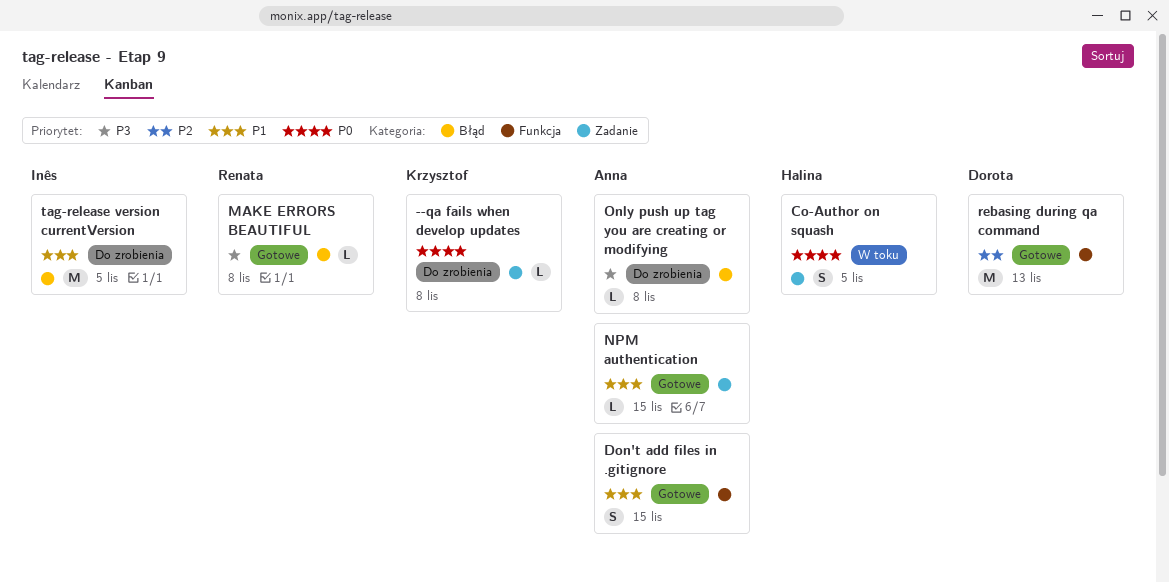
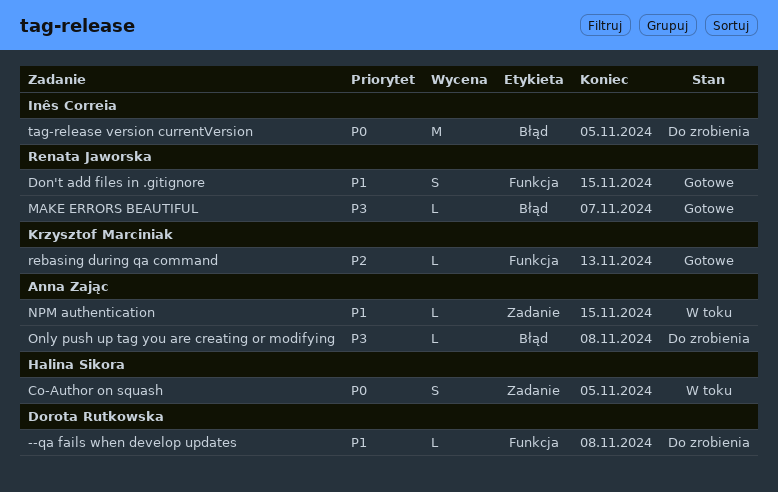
--qa fails when develop updates, owner: Krzysztof Marciniak -> Dorota Rutkowska
--qa fails when develop updates, priority: P0 -> P1
--qa fails when develop updates, label: Zadanie -> Funkcja
Don't add files in .gitignore, owner: Anna Zając -> Renata Jaworska
MAKE ERRORS BEAUTIFUL, due: Nov 8 -> Nov 7
NPM authentication, status: Gotowe -> W toku
rebasing during qa command, owner: Dorota Rutkowska -> Krzysztof Marciniak
rebasing during qa command, estimate: M -> L
tag-release version currentVersion, priority: P1 -> P0

